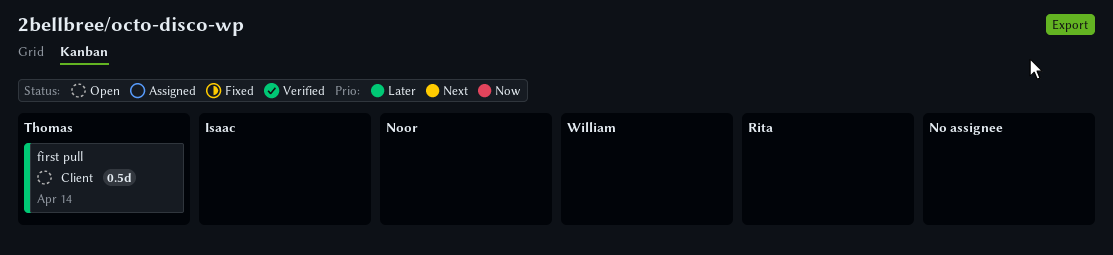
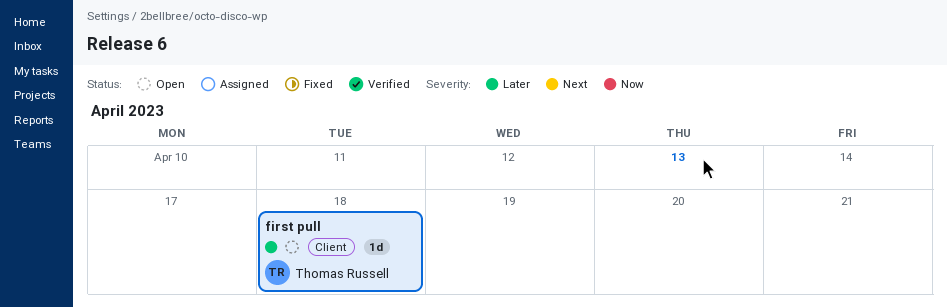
first pull, estimate: 0.5d -> 1d
first pull, due: Apr 14 -> Apr 18

